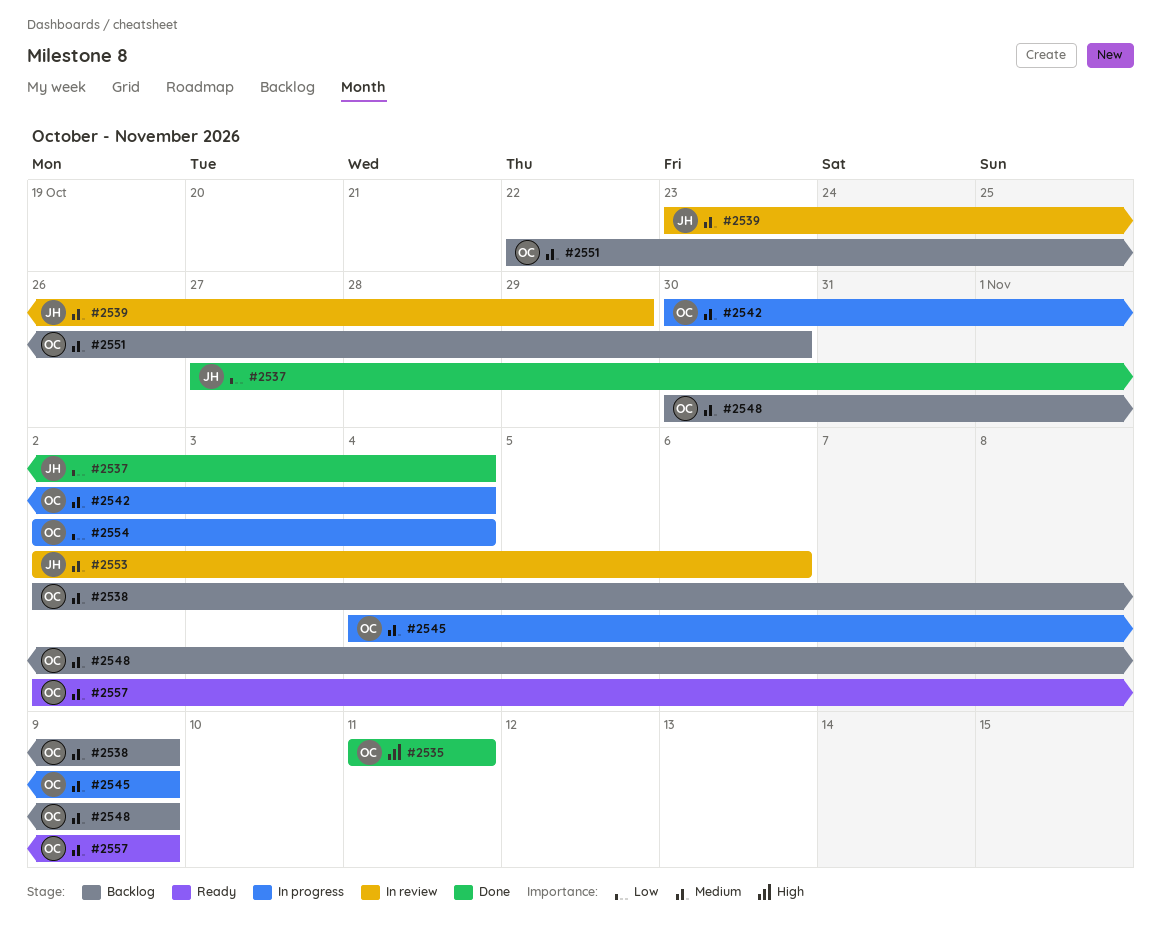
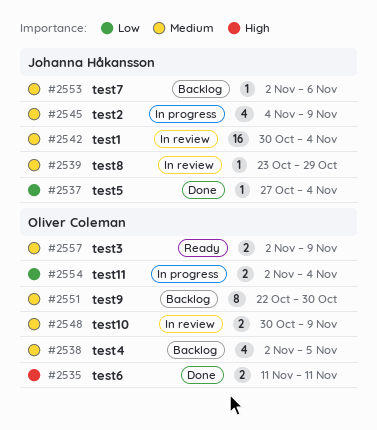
#2538, due: Nov 9 -> Nov 5
#2542, status: In progress -> In review
#2542, owner: Oliver Coleman -> Johanna Håkansson
#2545, owner: Oliver Coleman -> Johanna Håkansson
#2548, status: Backlog -> In review
#2553, status: In review -> Backlog

